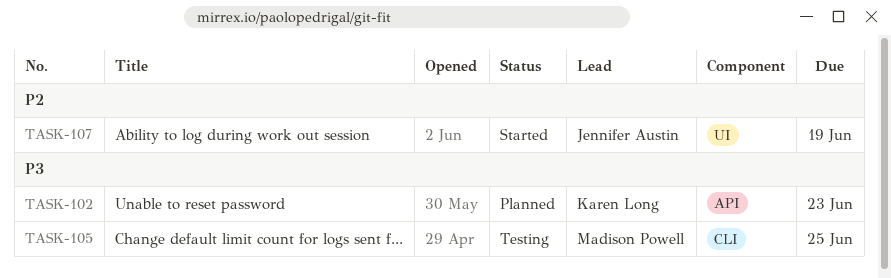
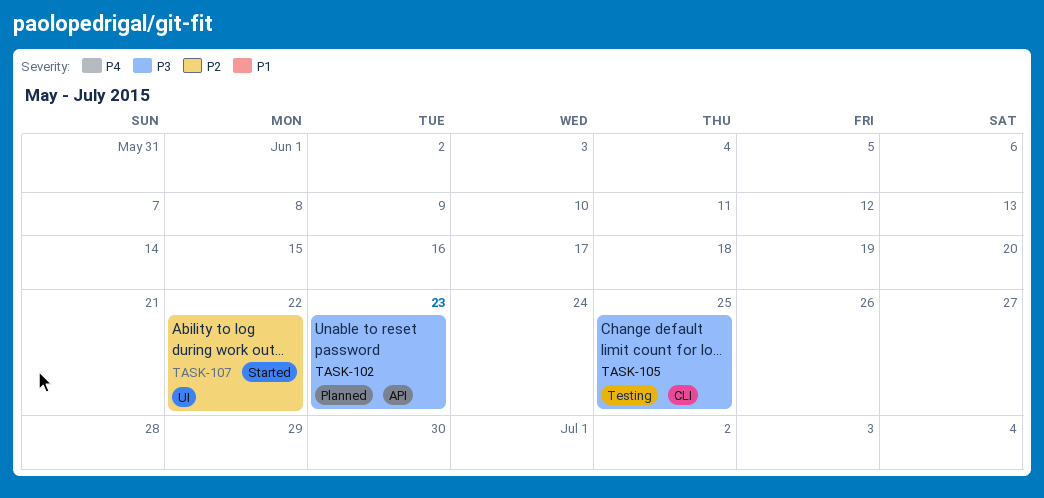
TASK-107, due: Jun 19 -> Jun 22

